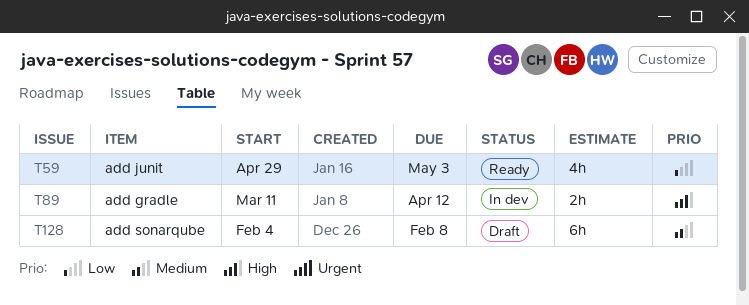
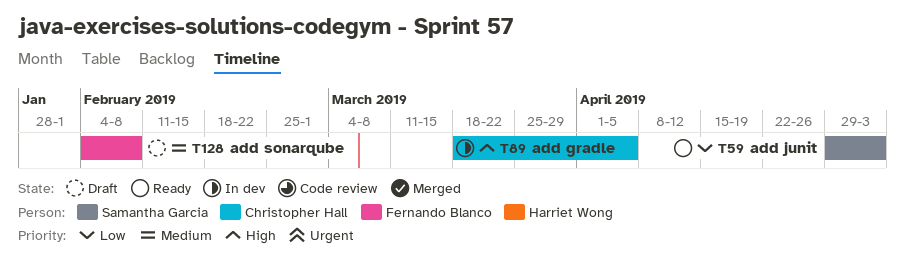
T89, start: Mar 11 -> Mar 18
T89, due: Apr 12 -> Apr 5

